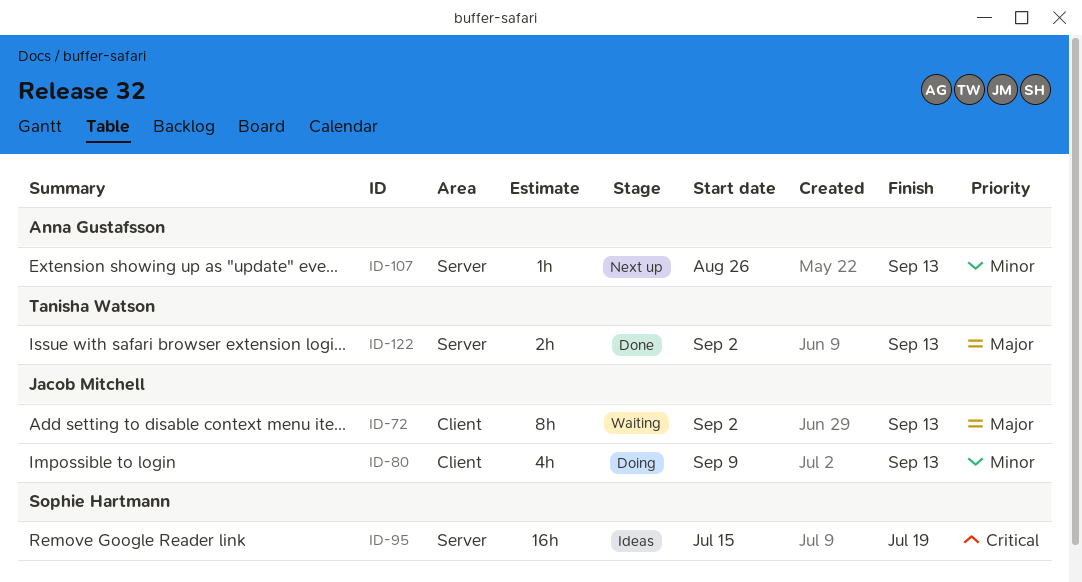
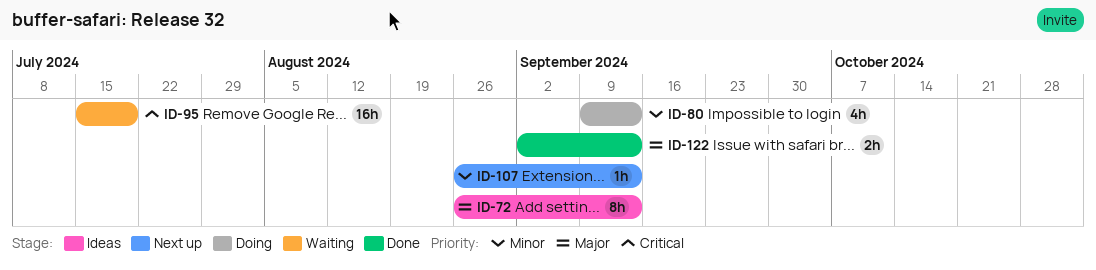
ID-72, status: Waiting -> Ideas
ID-72, start: Sep 2 -> Aug 26
ID-95, status: Ideas -> Waiting

